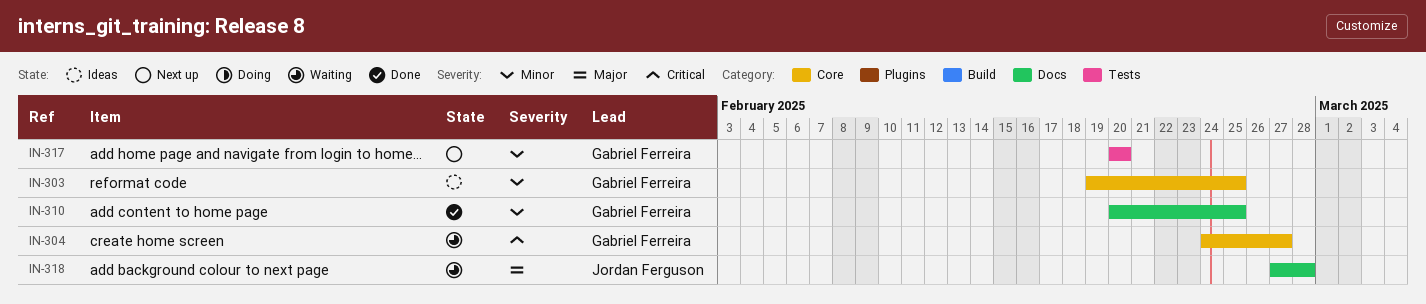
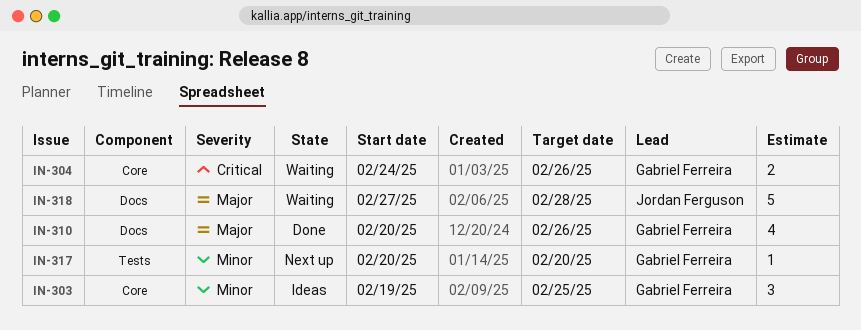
IN-304, due: Feb 27 -> Feb 26
IN-310, priority: Minor -> Major
IN-310, due: Feb 25 -> Feb 26

